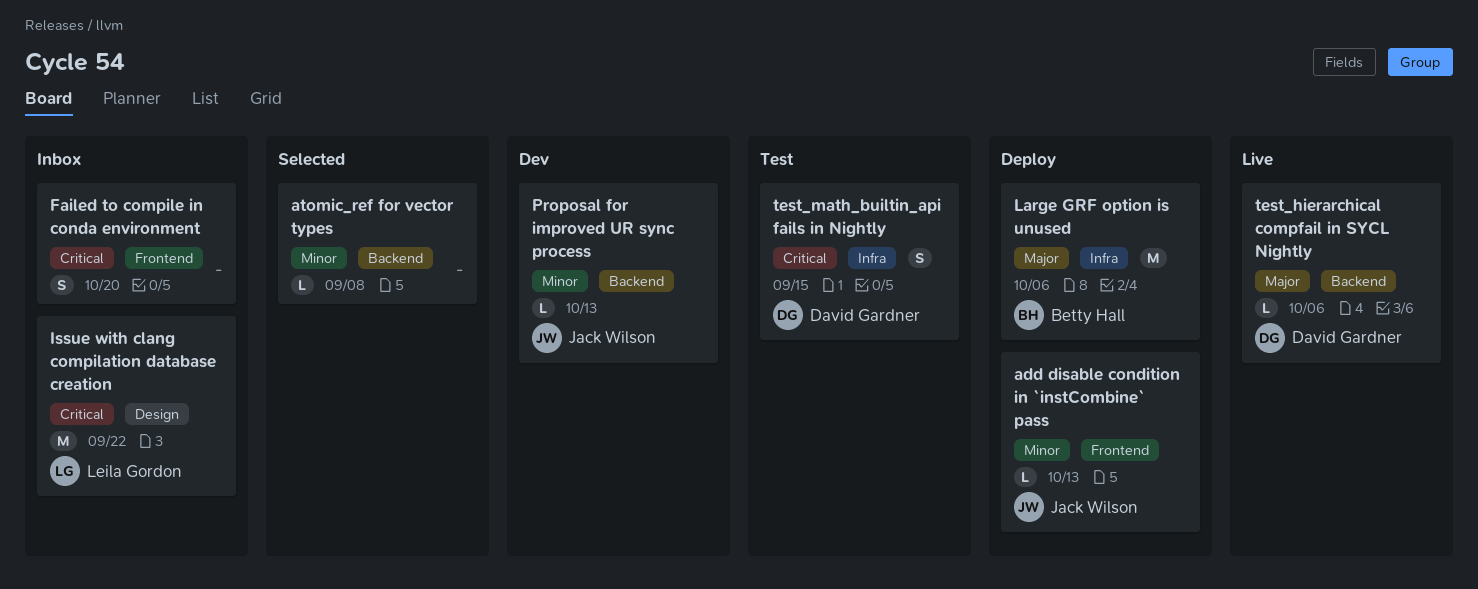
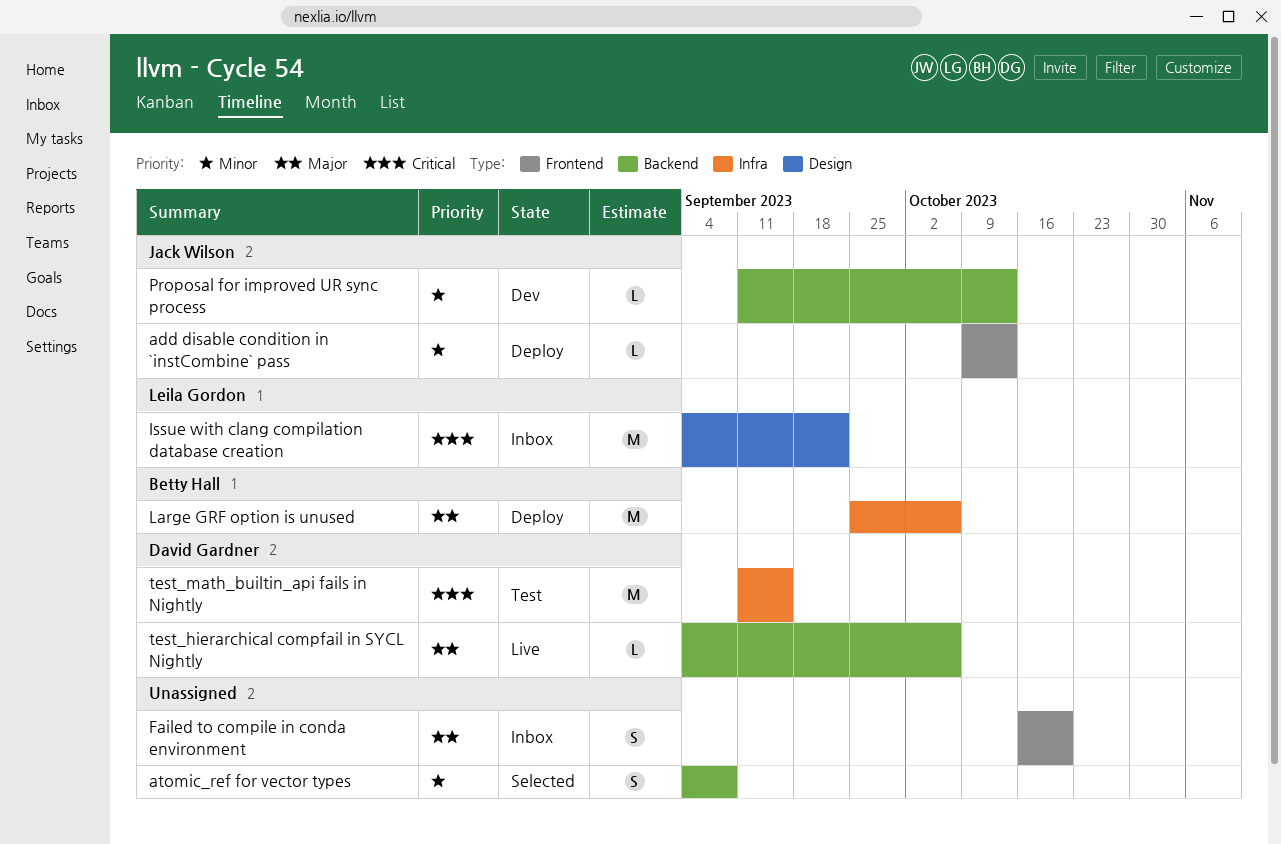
atomic_ref for vector types, estimate: L -> S
Failed to compile in conda environment, priority: Critical -> Major
test_math_builtin_api fails in Nightly, estimate: S -> M

